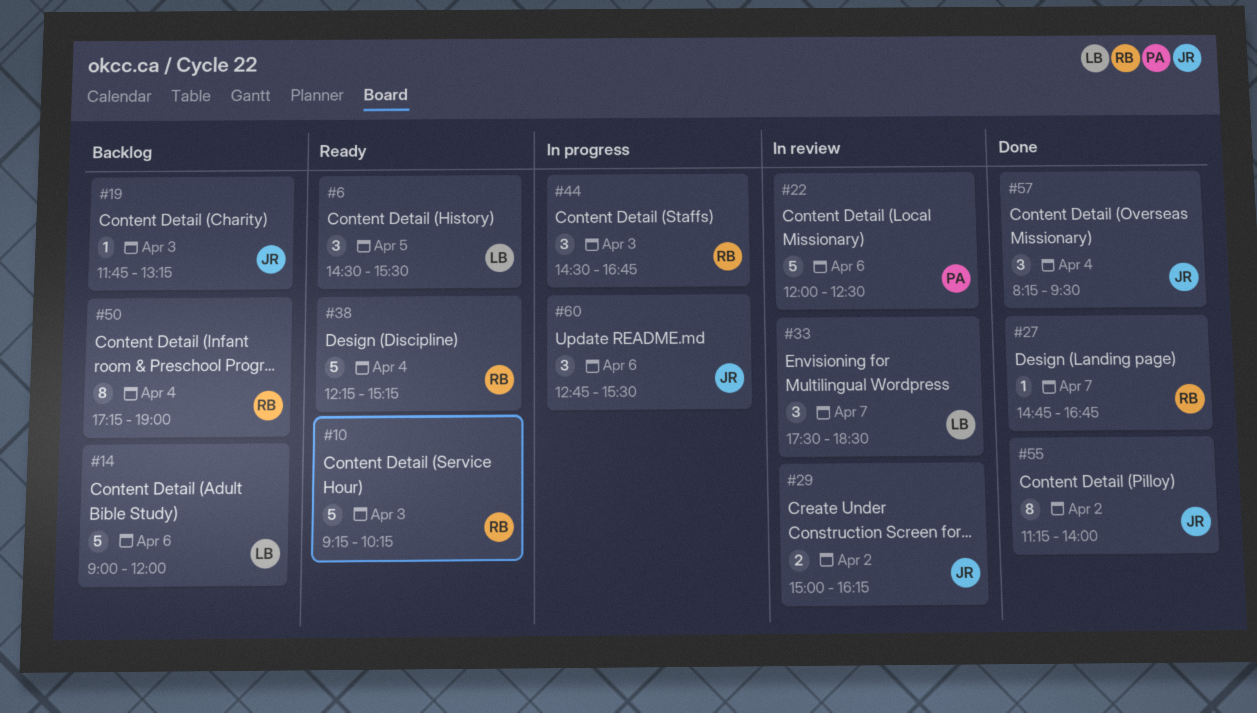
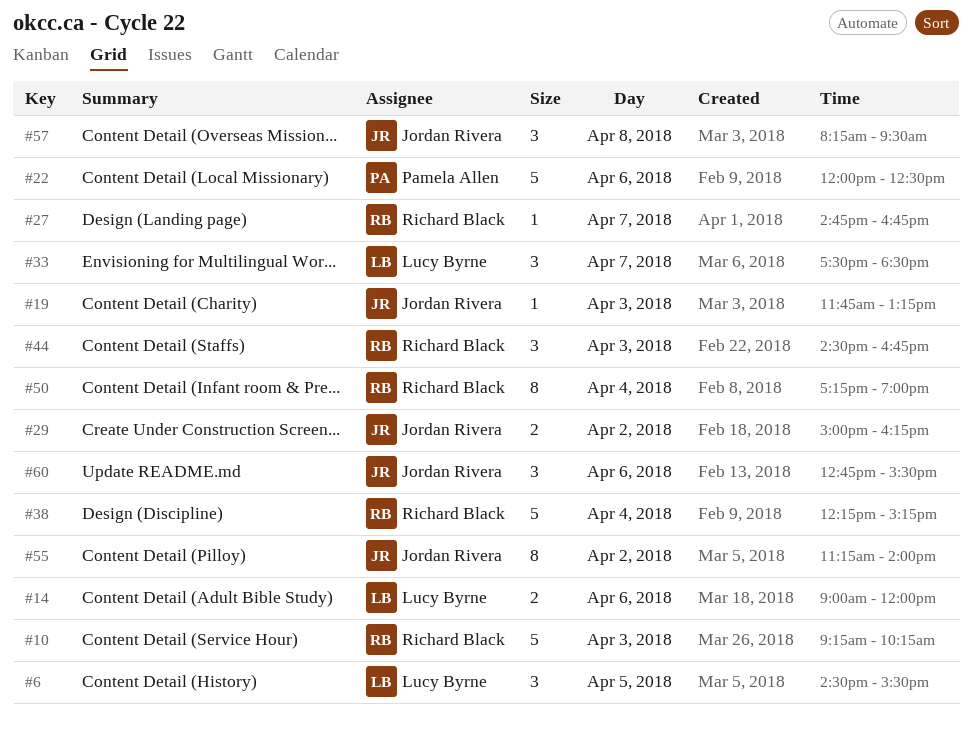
#14, estimate: 5 -> 2
#57, day: Apr 4 -> Apr 8

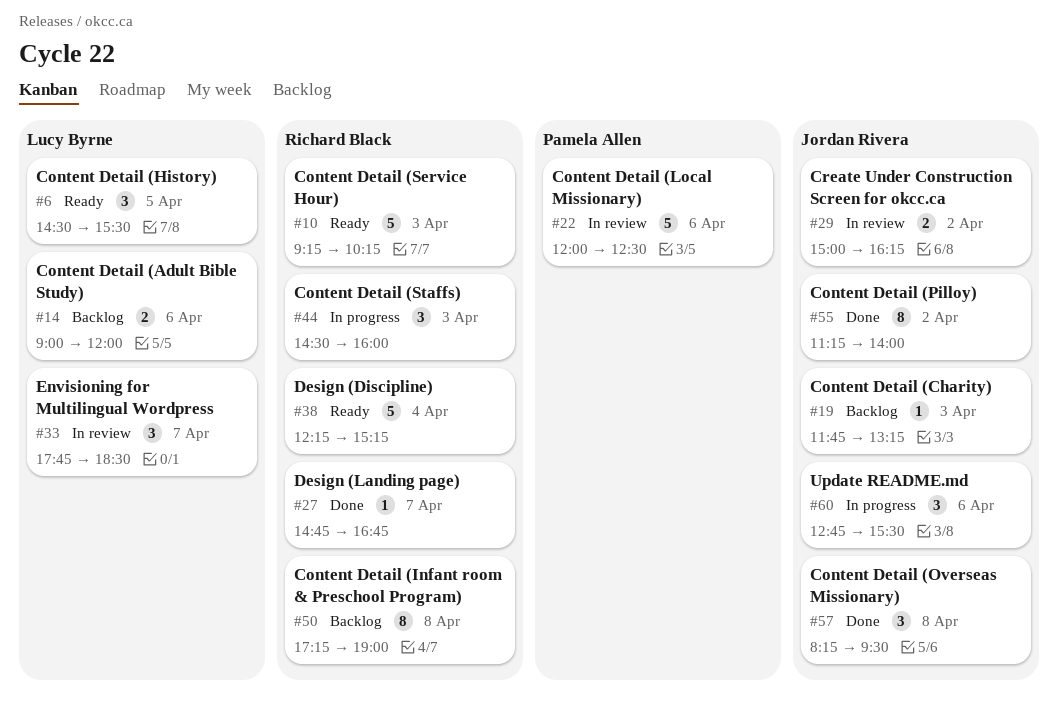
#33, begins: 17:30 -> 17:45
#44, ends: 16:45 -> 16:00
#50, day: Apr 4 -> Apr 8

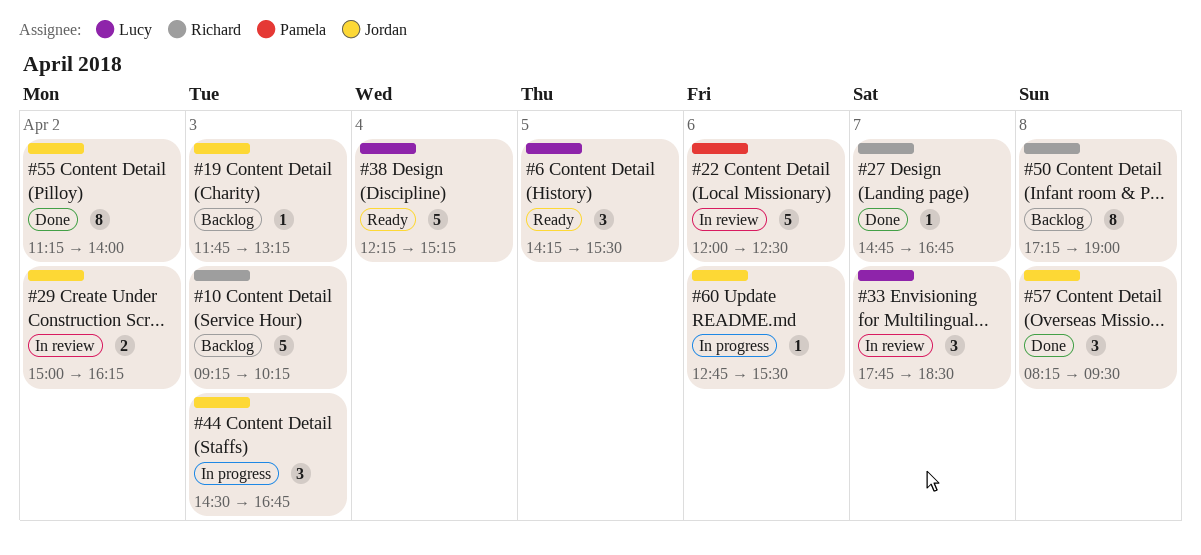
#6, begins: 14:30 -> 14:15
#10, status: Ready -> Backlog
#14: present -> none
#38, owner: Richard Black -> Lucy Byrne
#44, owner: Richard Black -> Jordan Rivera
#44, ends: 16:00 -> 16:45
#60, estimate: 3 -> 1

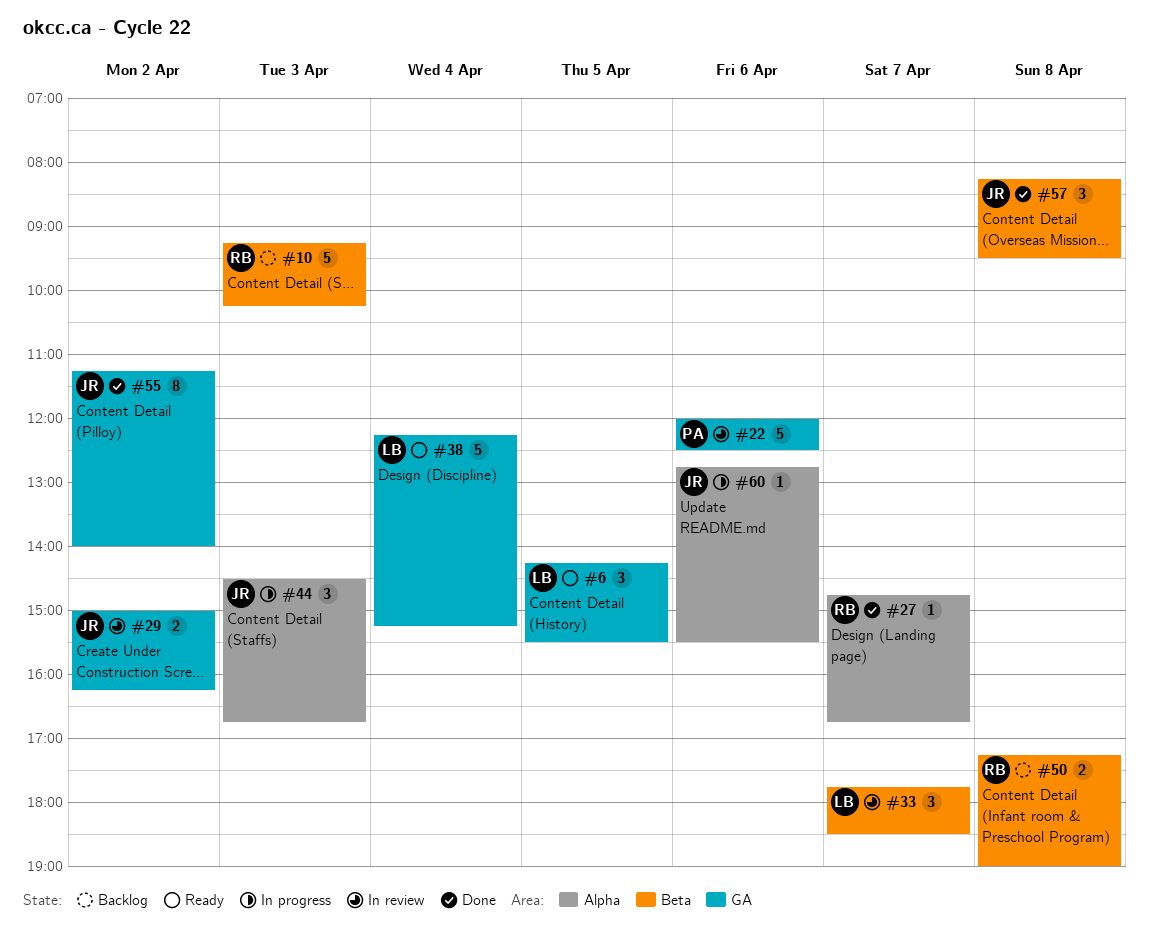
#19: present -> none
#50, estimate: 8 -> 2

